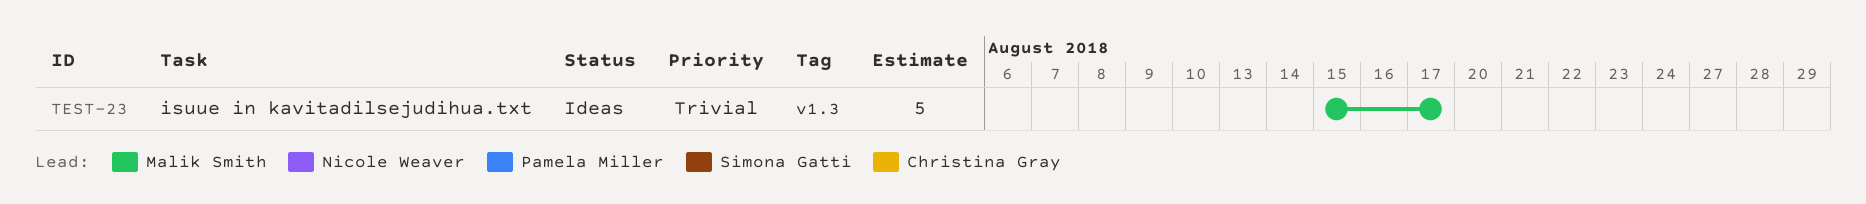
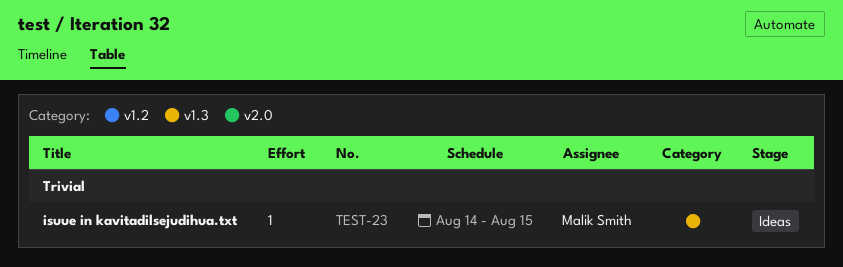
TEST-23, estimate: 5 -> 1
TEST-23, start: Aug 15 -> Aug 14
TEST-23, due: Aug 17 -> Aug 15

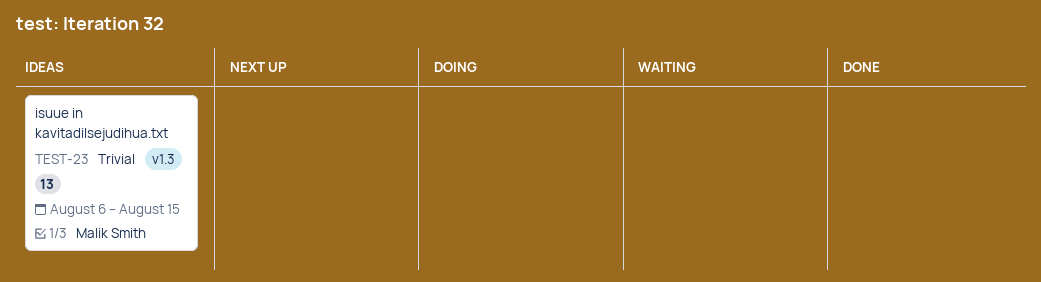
TEST-23, estimate: 1 -> 13
TEST-23, start: Aug 14 -> Aug 6

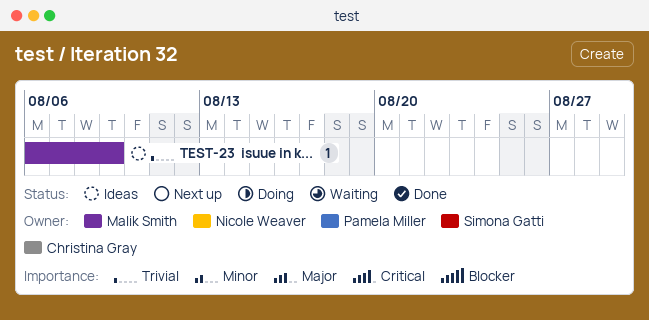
TEST-23, estimate: 13 -> 1
TEST-23, due: Aug 15 -> Aug 9

